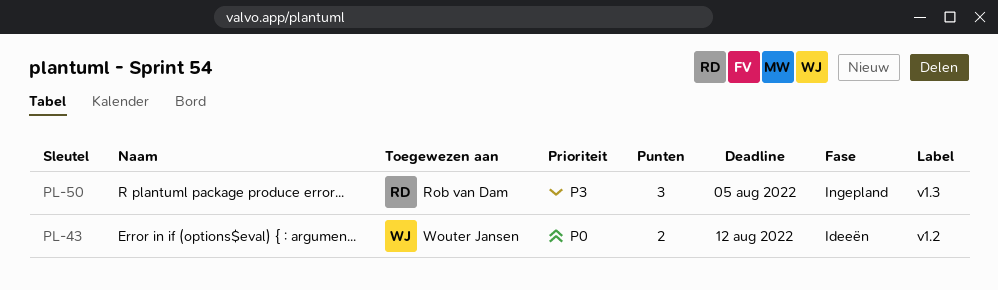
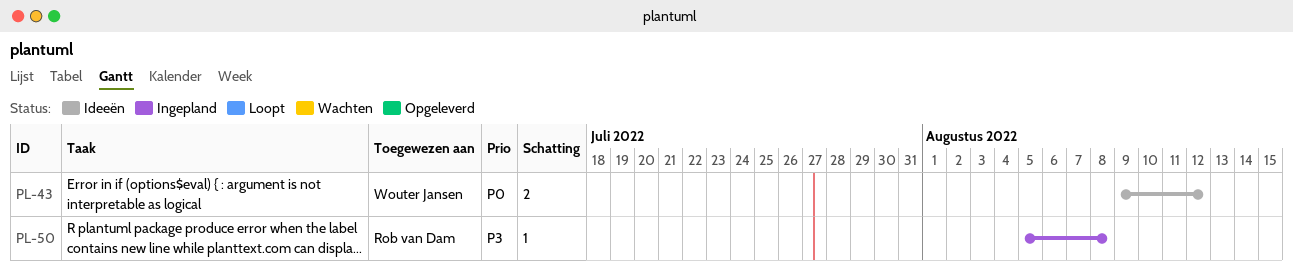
PL-50, estimate: 3 -> 1
PL-50, due: Aug 5 -> Aug 8

